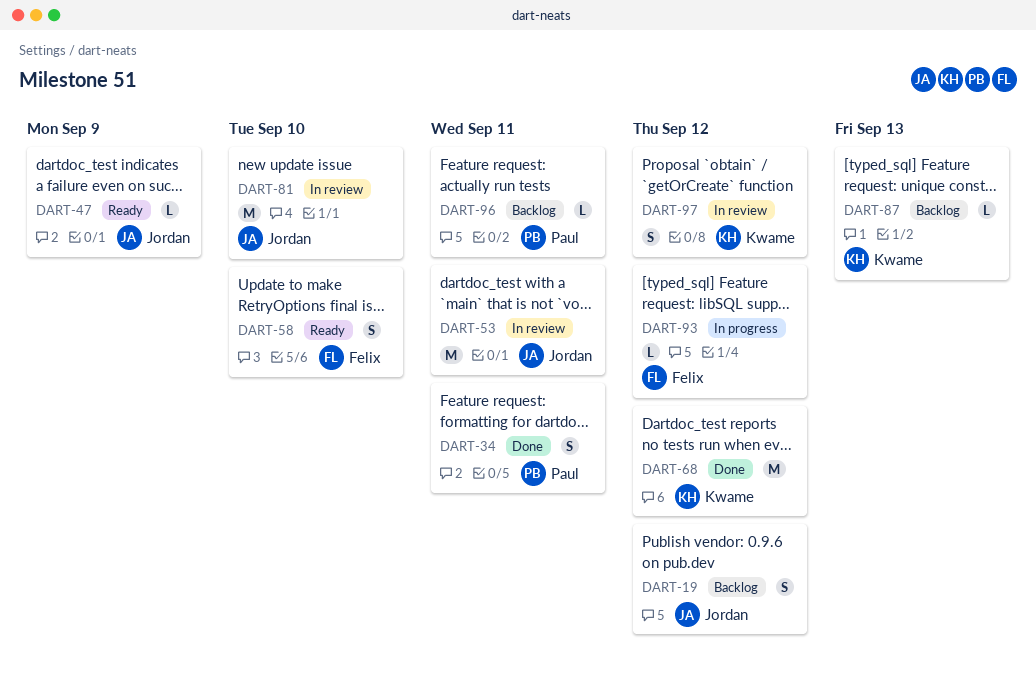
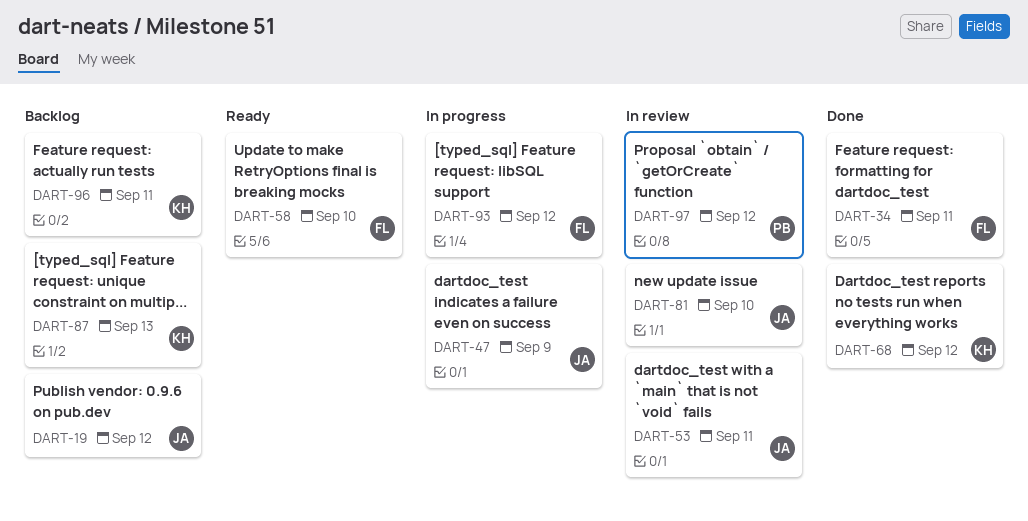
DART-34, owner: Paul -> Felix
DART-47, status: Ready -> In progress
DART-96, owner: Paul -> Kwame
DART-97, owner: Kwame -> Paul

